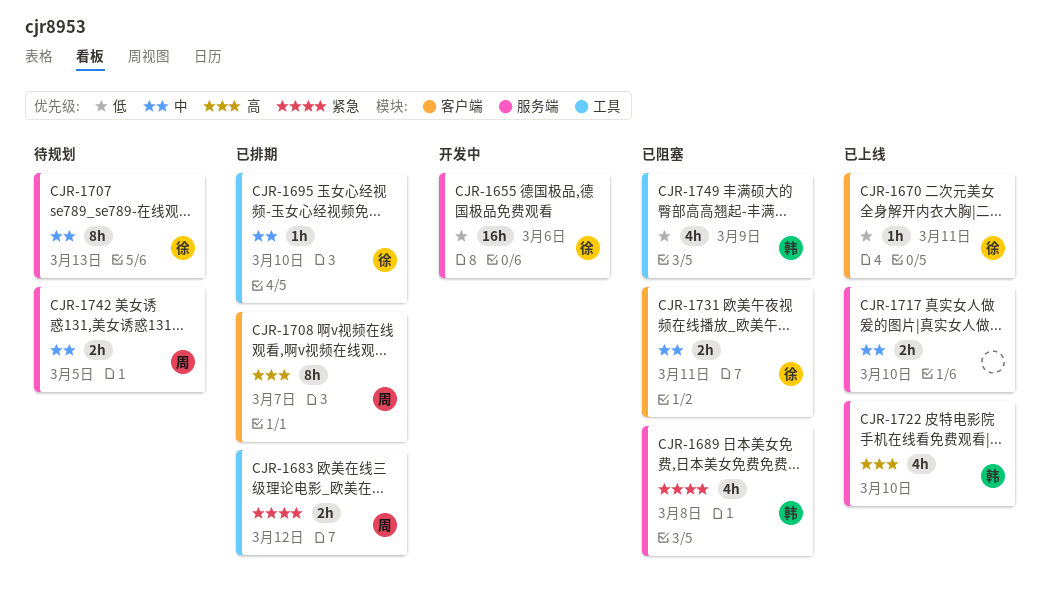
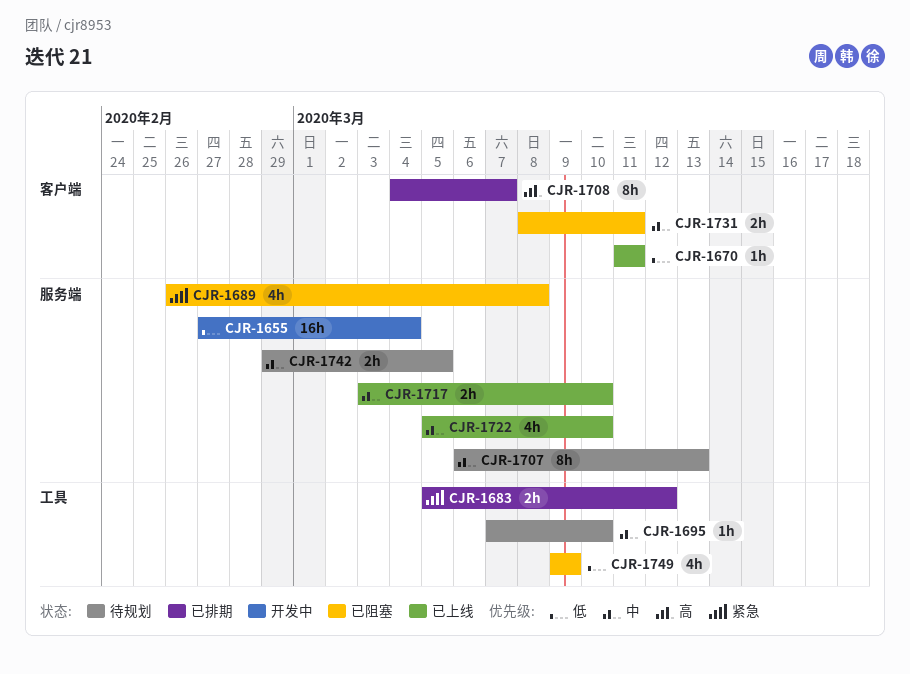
CJR-1655, due: Mar 6 -> Mar 4
CJR-1695, status: 已排期 -> 待规划
CJR-1722, priority: 高 -> 中

